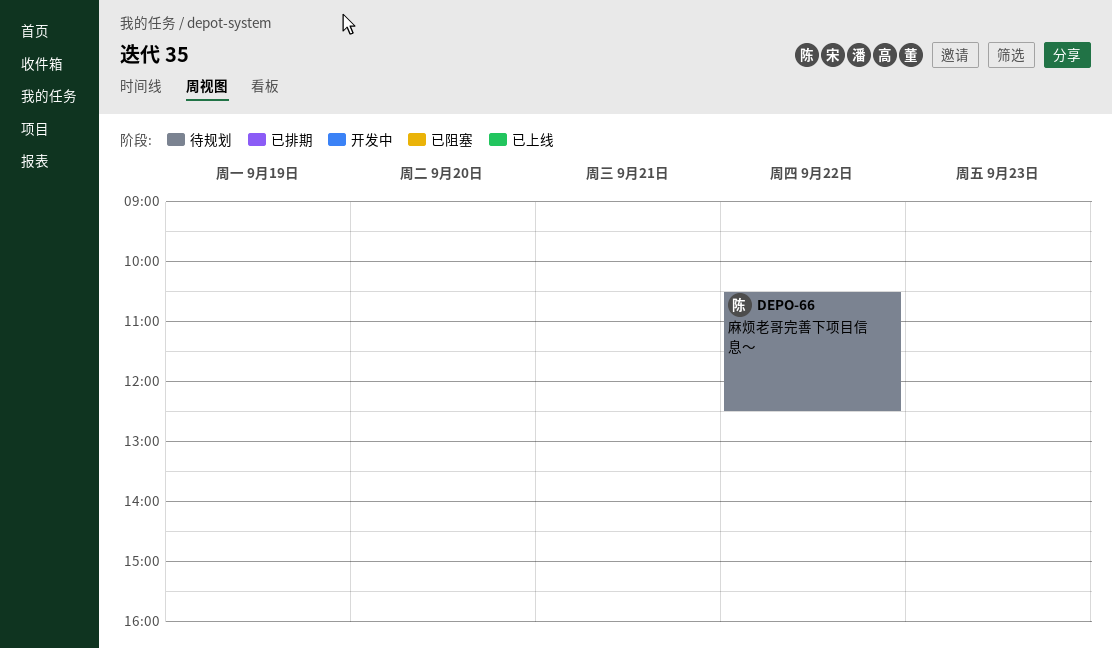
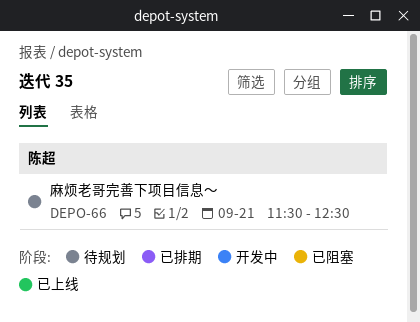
DEPO-66, day: Sep 22 -> Sep 21
DEPO-66, begins: 10:30 -> 11:30

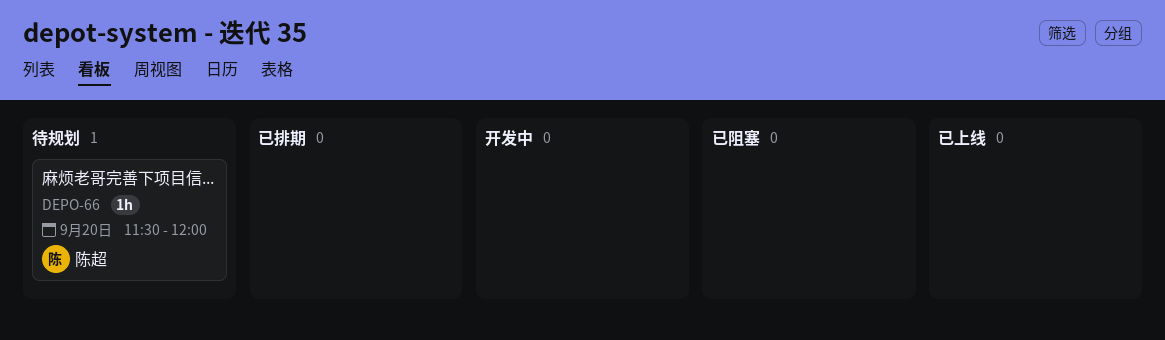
DEPO-66, day: Sep 21 -> Sep 20
DEPO-66, ends: 12:30 -> 12:00

